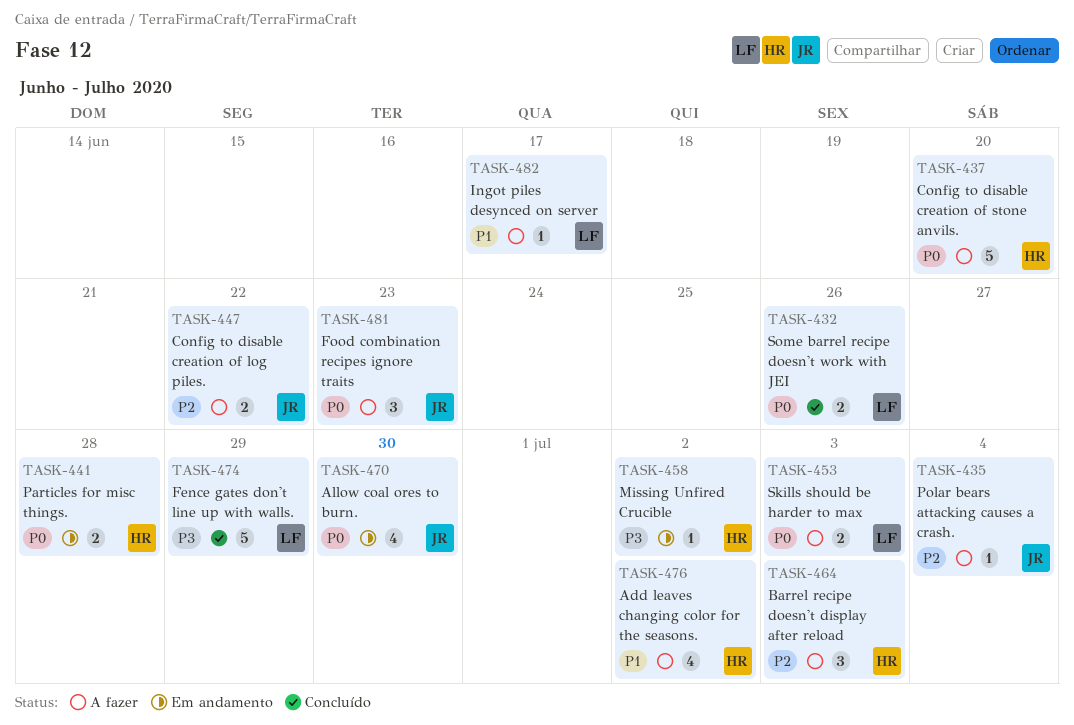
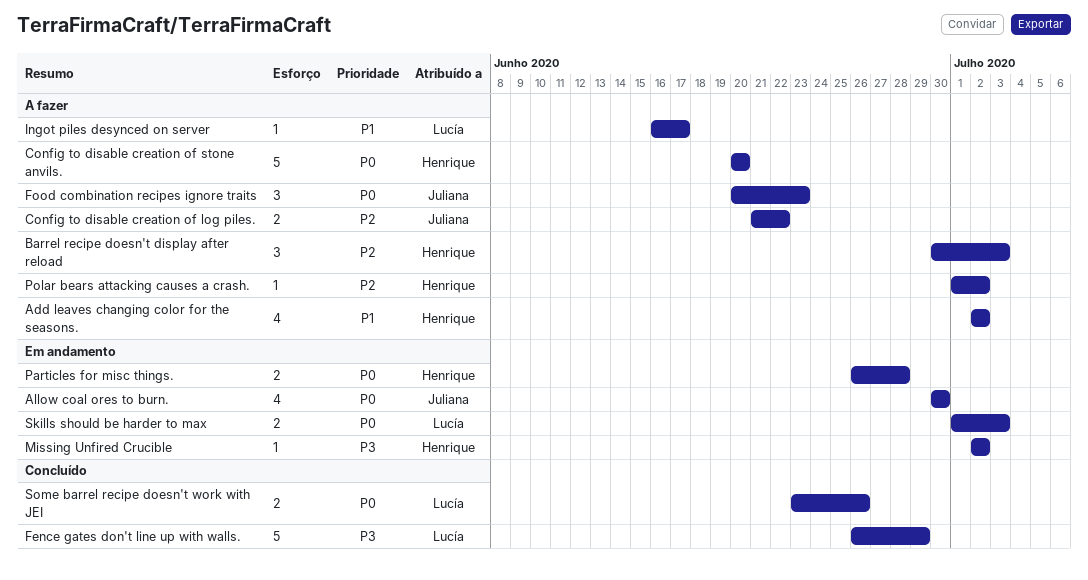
Polar bears attacking causes a crash., owner: Juliana -> Henrique
Polar bears attacking causes a crash., due: Jul 4 -> Jul 2
Skills should be harder to max, status: A fazer -> Em andamento

